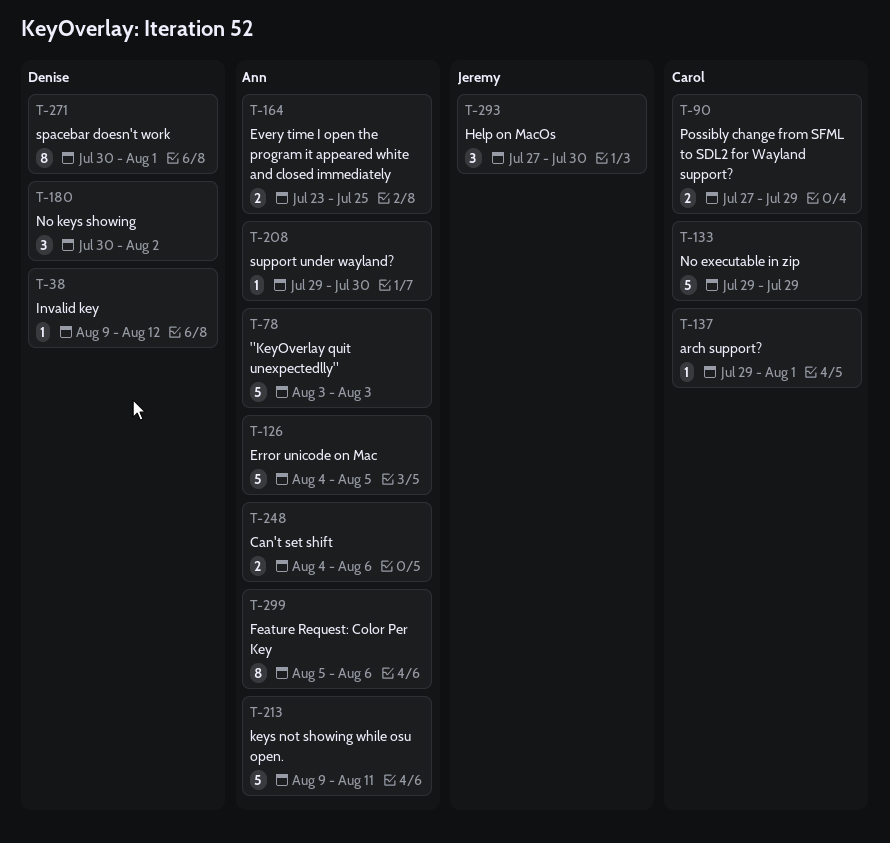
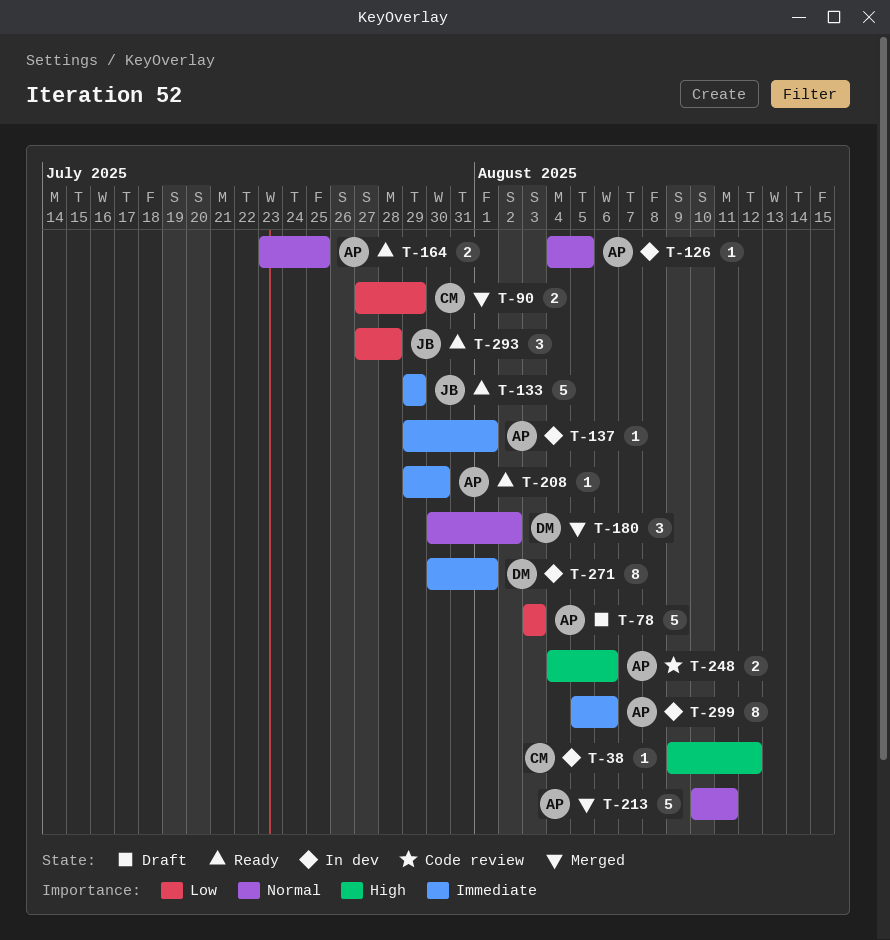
T-38, owner: Denise -> Carol
T-126, estimate: 5 -> 1
T-133, owner: Carol -> Jeremy
T-137, owner: Carol -> Ann
T-213, start: Aug 9 -> Aug 10
T-293, due: Jul 30 -> Jul 28

